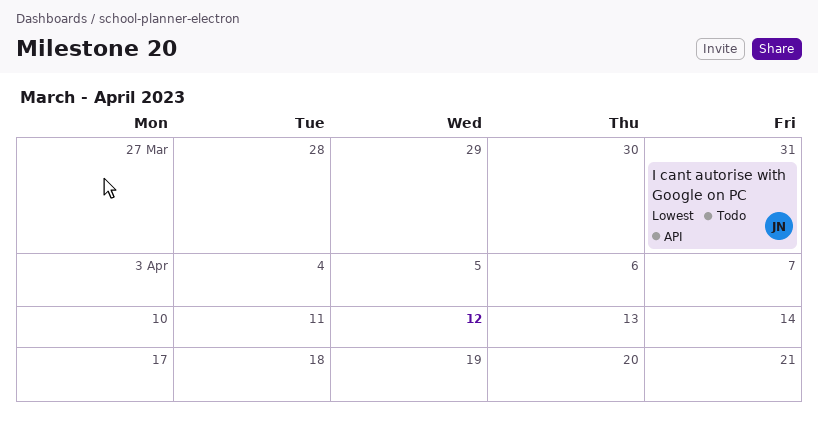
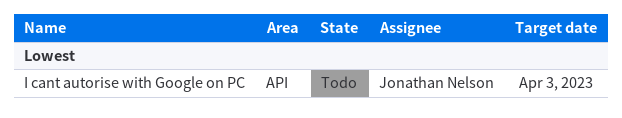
I cant autorise with Google on PC, due: Mar 31 -> Apr 3

